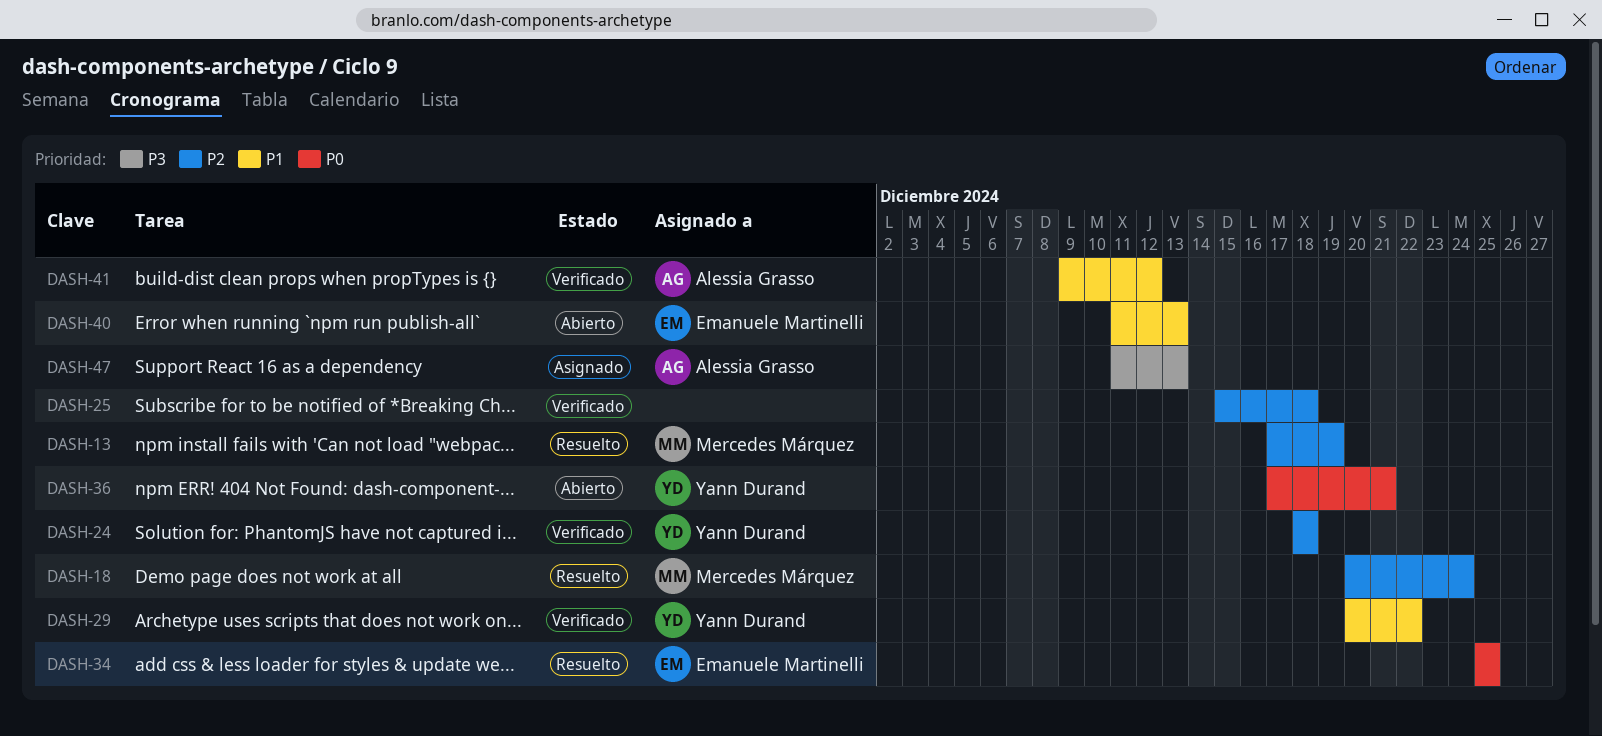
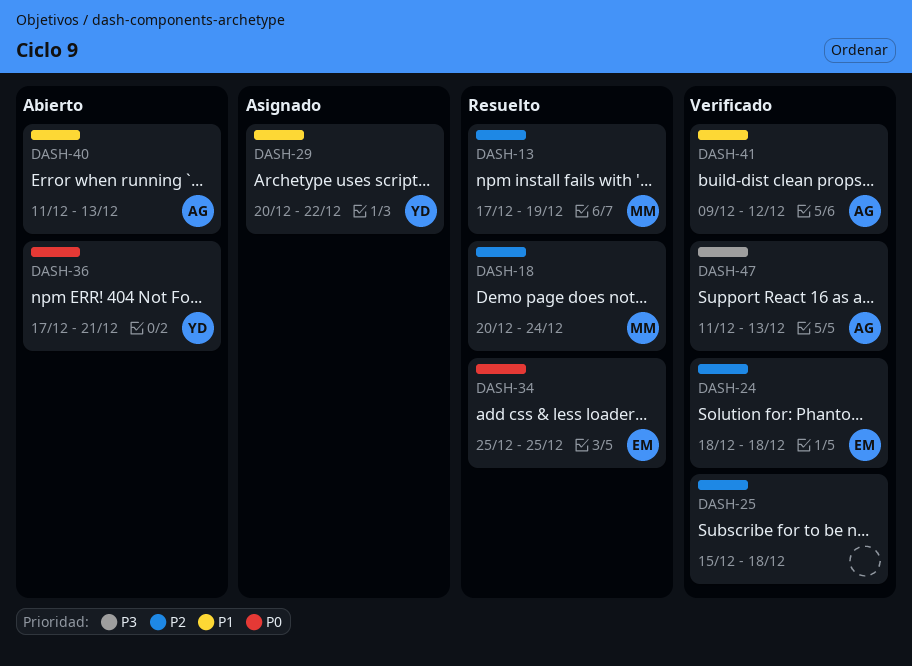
DASH-24, owner: Yann Durand -> Emanuele Martinelli
DASH-29, status: Verificado -> Asignado
DASH-40, owner: Emanuele Martinelli -> Alessia Grasso
DASH-47, status: Asignado -> Verificado

